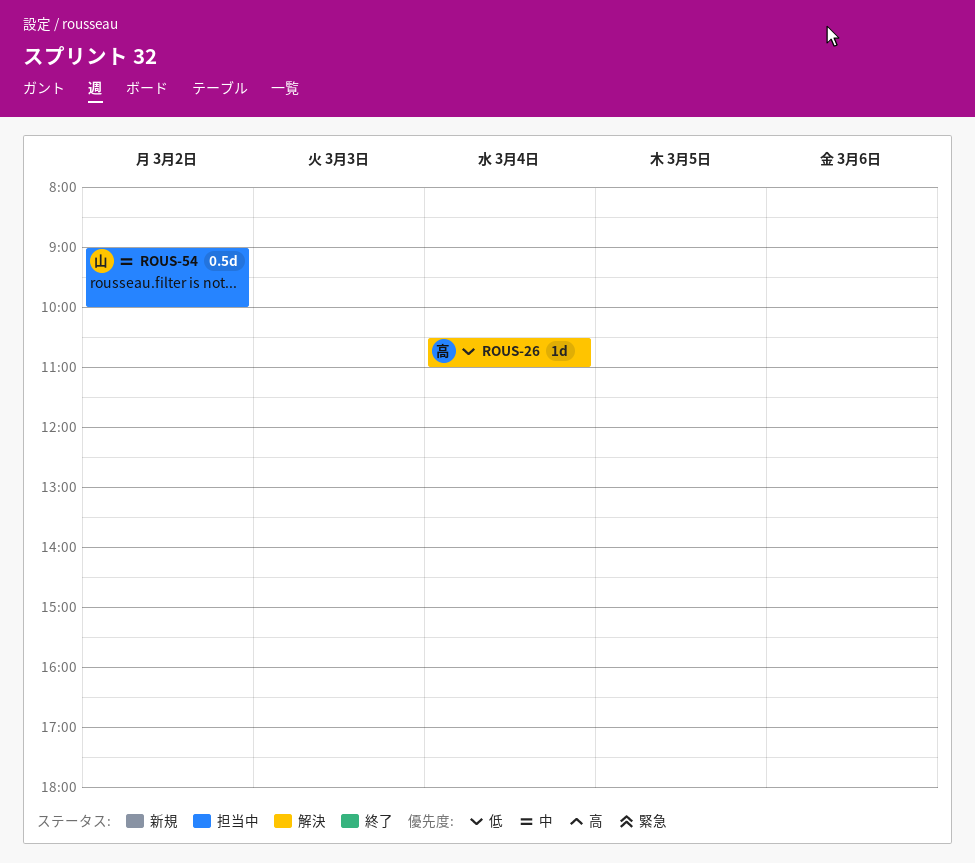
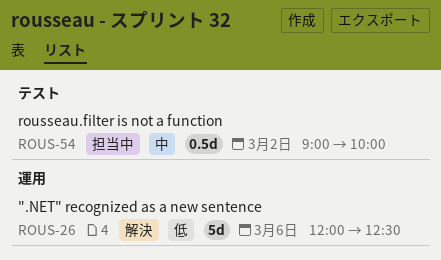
ROUS-26, estimate: 1d -> 5d
ROUS-26, day: Mar 4 -> Mar 6
ROUS-26, begins: 10:30 -> 12:00
ROUS-26, ends: 11:00 -> 12:30

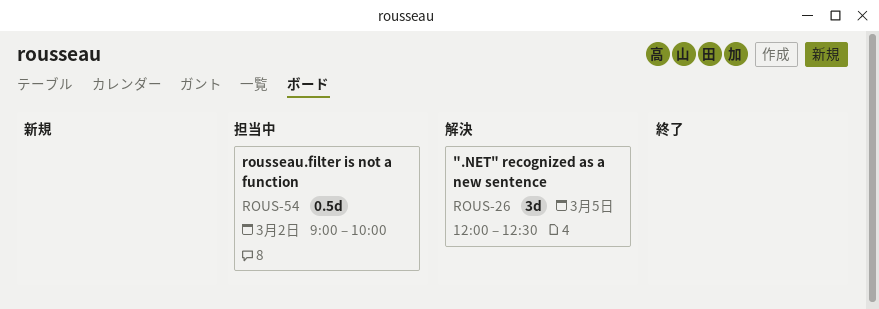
ROUS-26, estimate: 5d -> 3d
ROUS-26, day: Mar 6 -> Mar 5

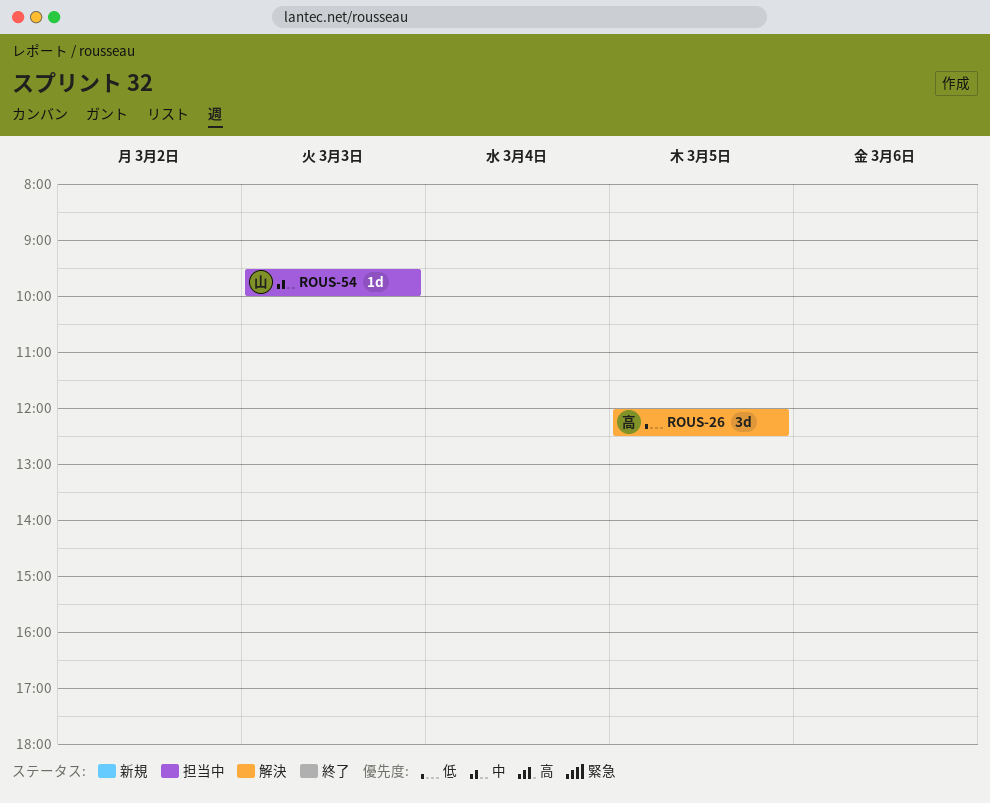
ROUS-54, estimate: 0.5d -> 1d
ROUS-54, day: Mar 2 -> Mar 3
ROUS-54, begins: 09:00 -> 09:30

